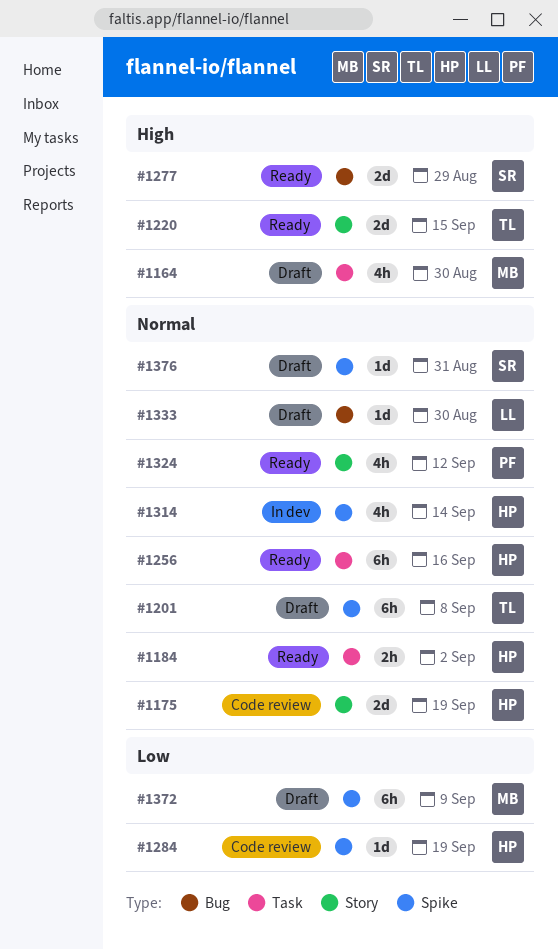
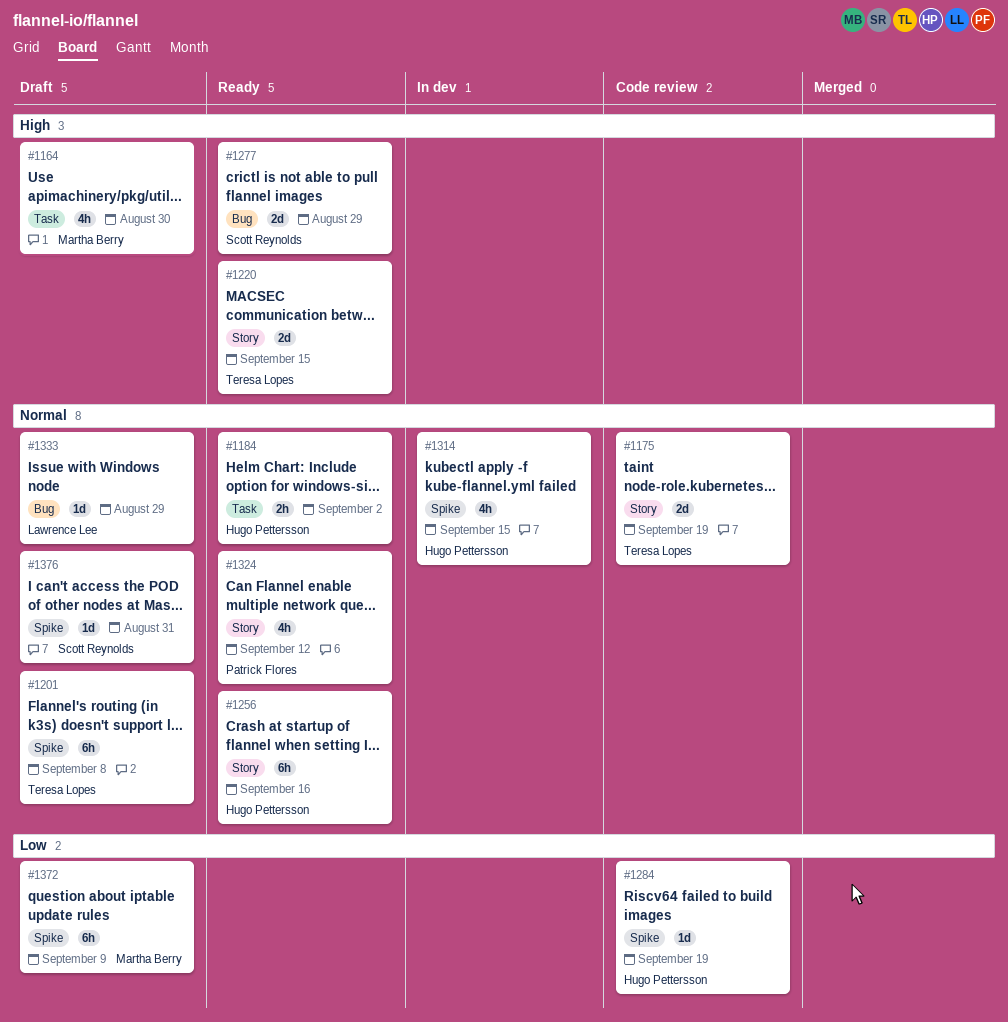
#1175, owner: Hugo Pettersson -> Teresa Lopes
#1256, label: Task -> Story
#1314, due: Sep 14 -> Sep 15
#1333, due: Aug 30 -> Aug 29

